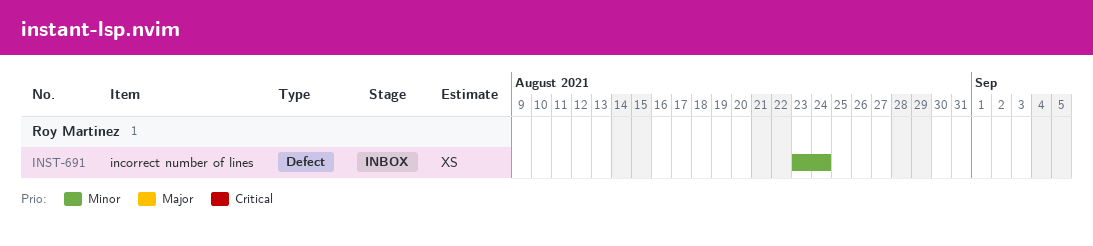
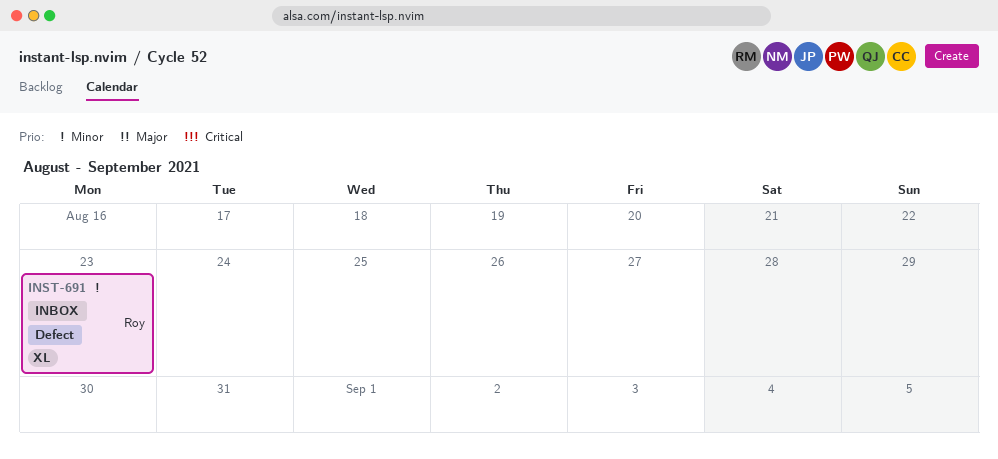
INST-691, estimate: XS -> XL
INST-691, due: Aug 24 -> Aug 23

